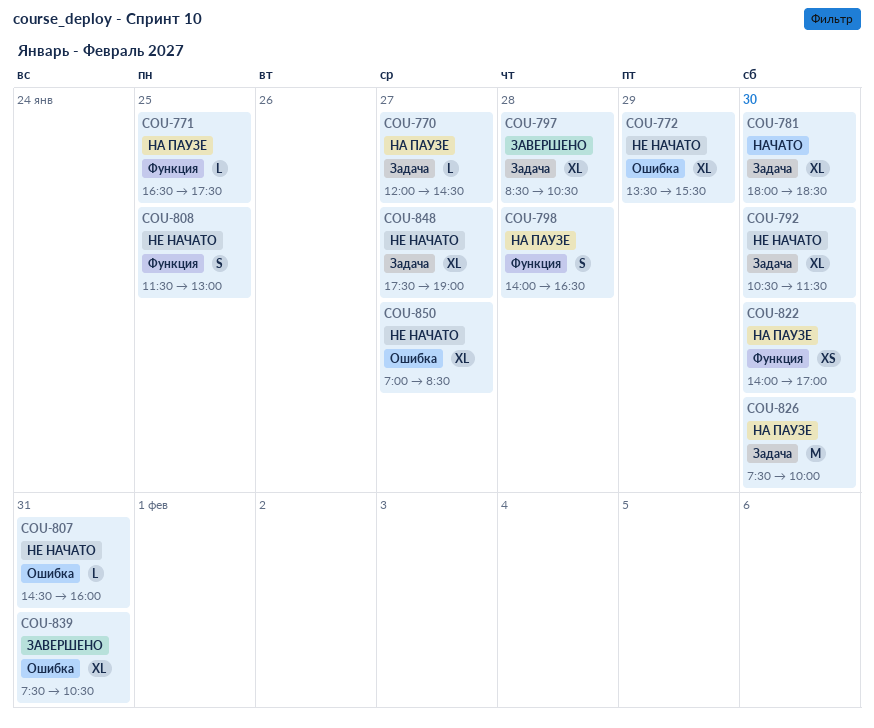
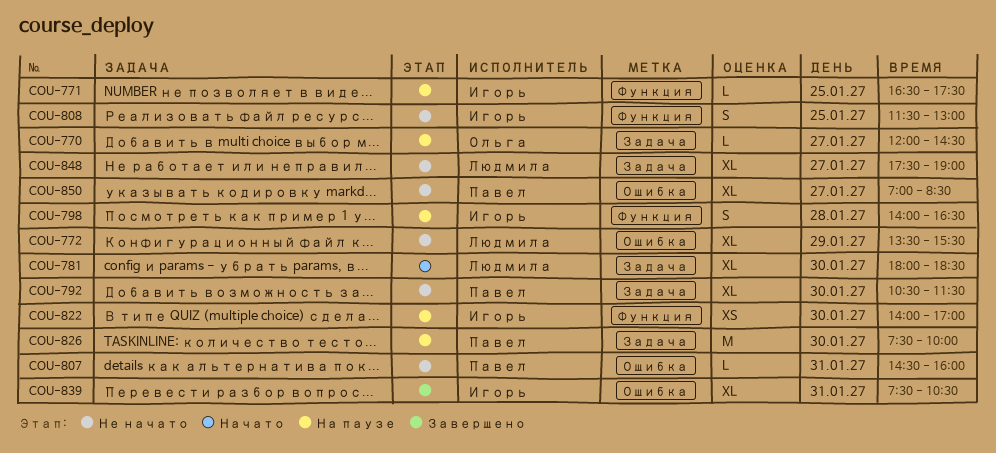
COU-797: present -> none

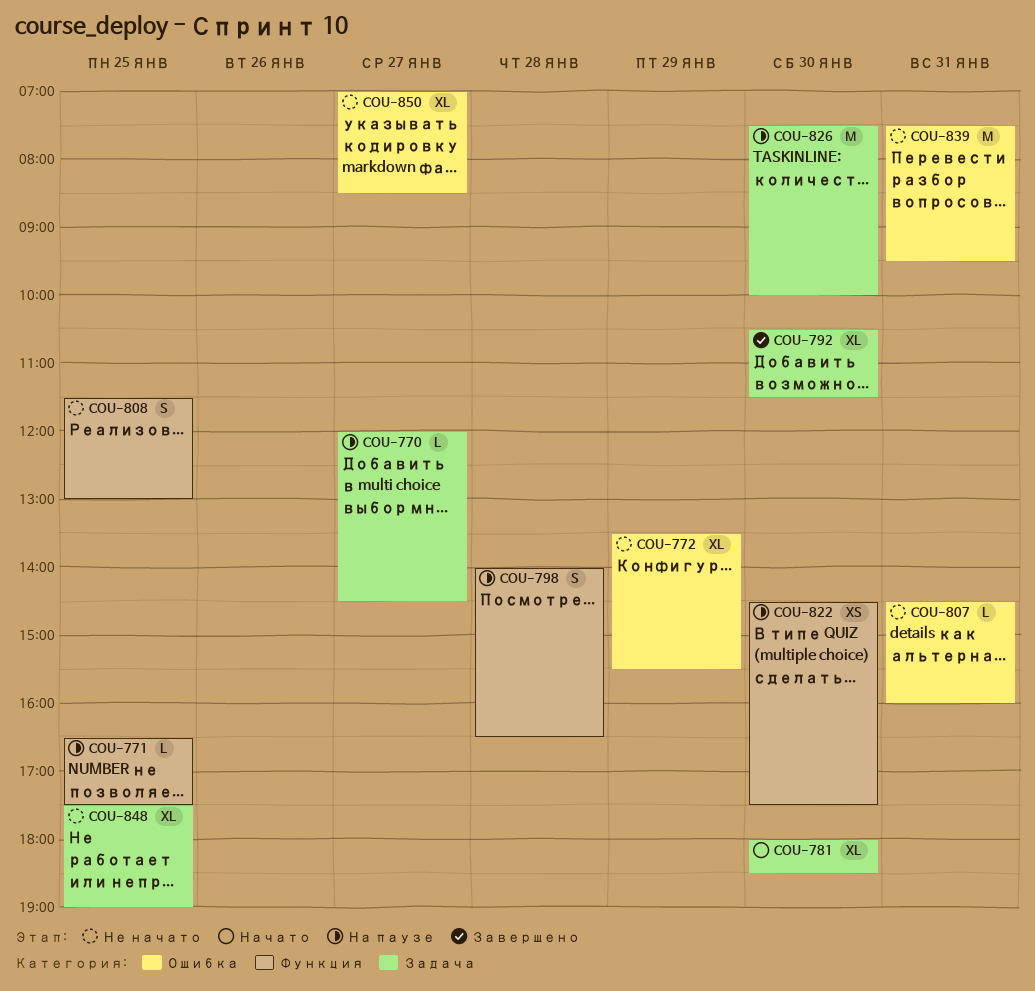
COU-792, status: Не начато -> Завершено
COU-822, begins: 14:00 -> 14:30
COU-822, ends: 17:00 -> 17:30
COU-839, status: Завершено -> Не начато
COU-839, estimate: XL -> M
COU-839, ends: 10:30 -> 09:30
COU-848, day: Jan 27 -> Jan 25

